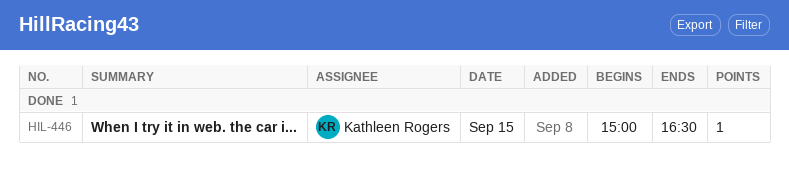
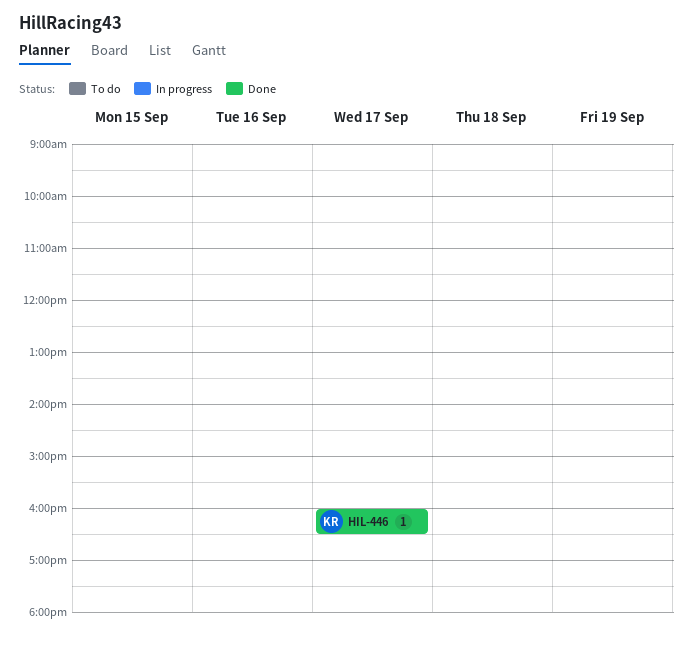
HIL-446, day: Sep 15 -> Sep 17
HIL-446, begins: 15:00 -> 16:00

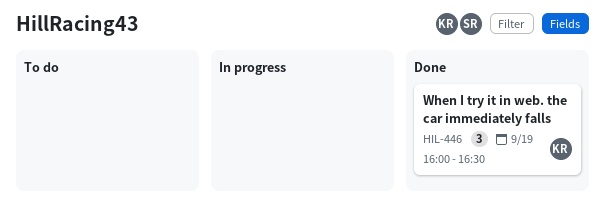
HIL-446, estimate: 1 -> 3
HIL-446, day: Sep 17 -> Sep 19

